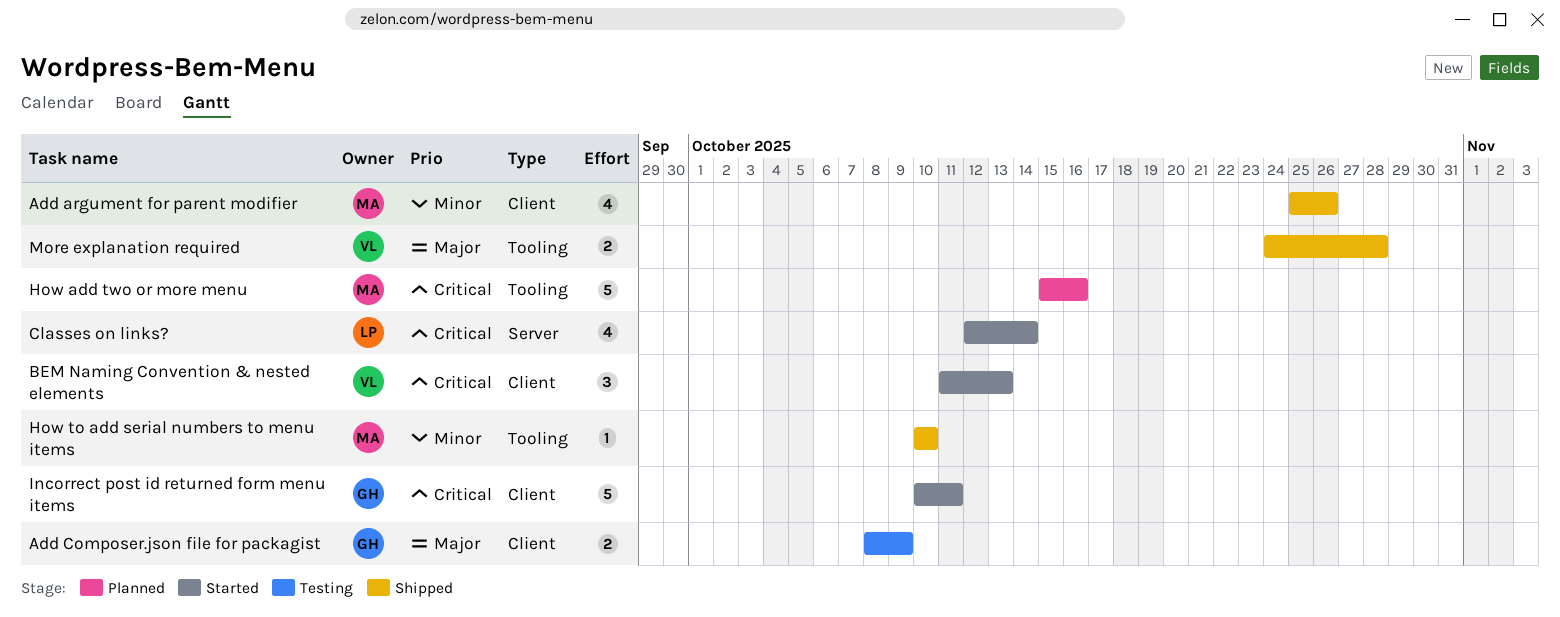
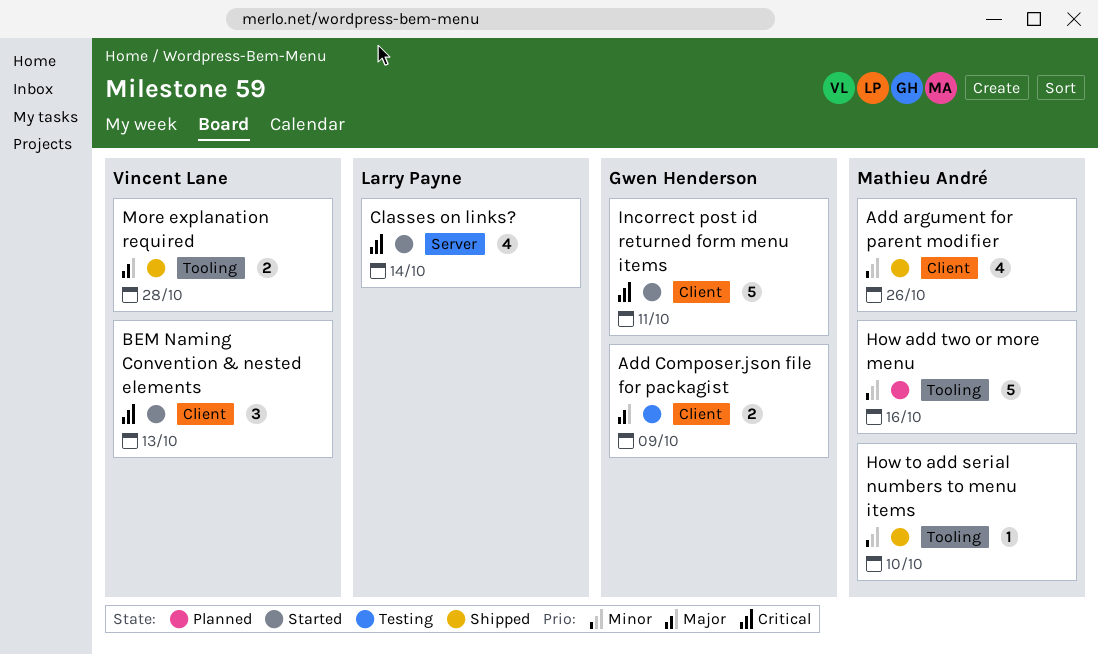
How add two or more menu, priority: Critical -> Minor

